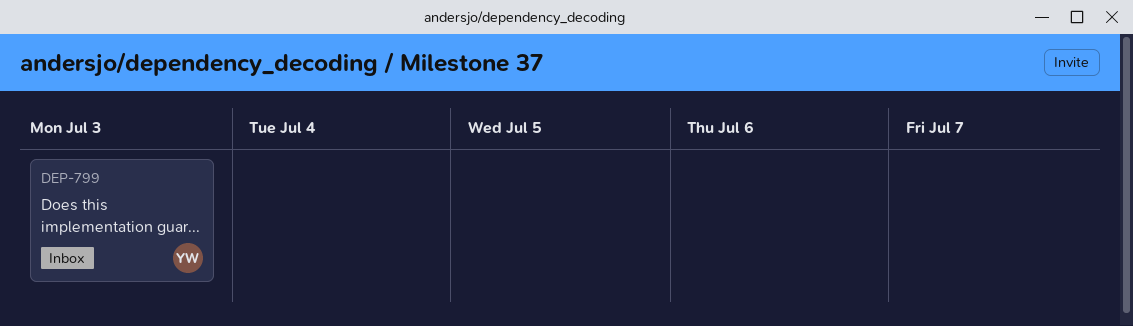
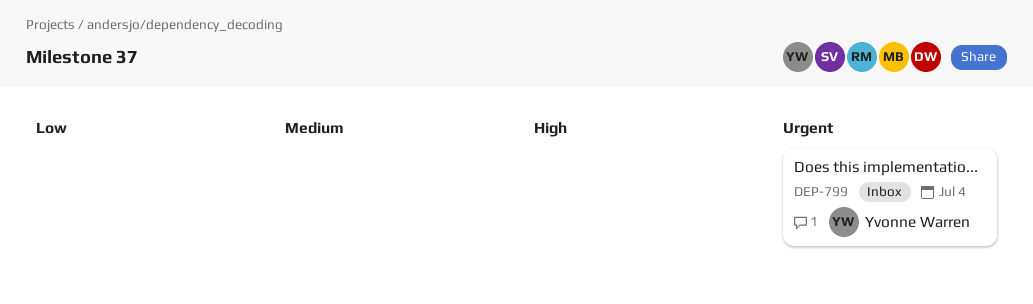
DEP-799, due: Jul 3 -> Jul 4

